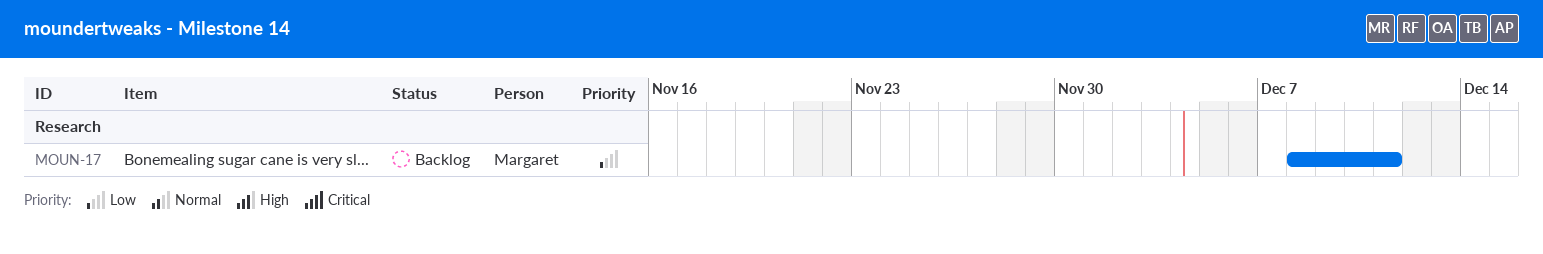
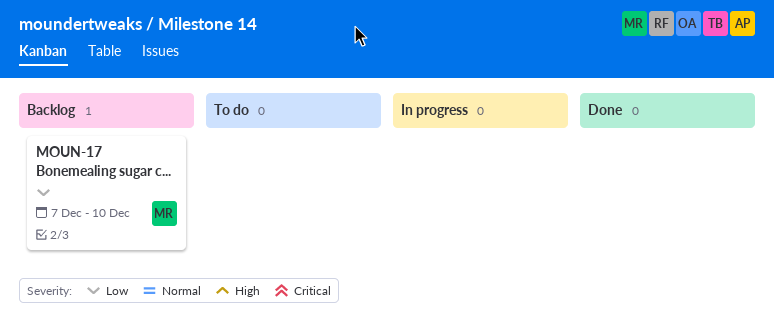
MOUN-17, start: Dec 8 -> Dec 7
MOUN-17, due: Dec 11 -> Dec 10

